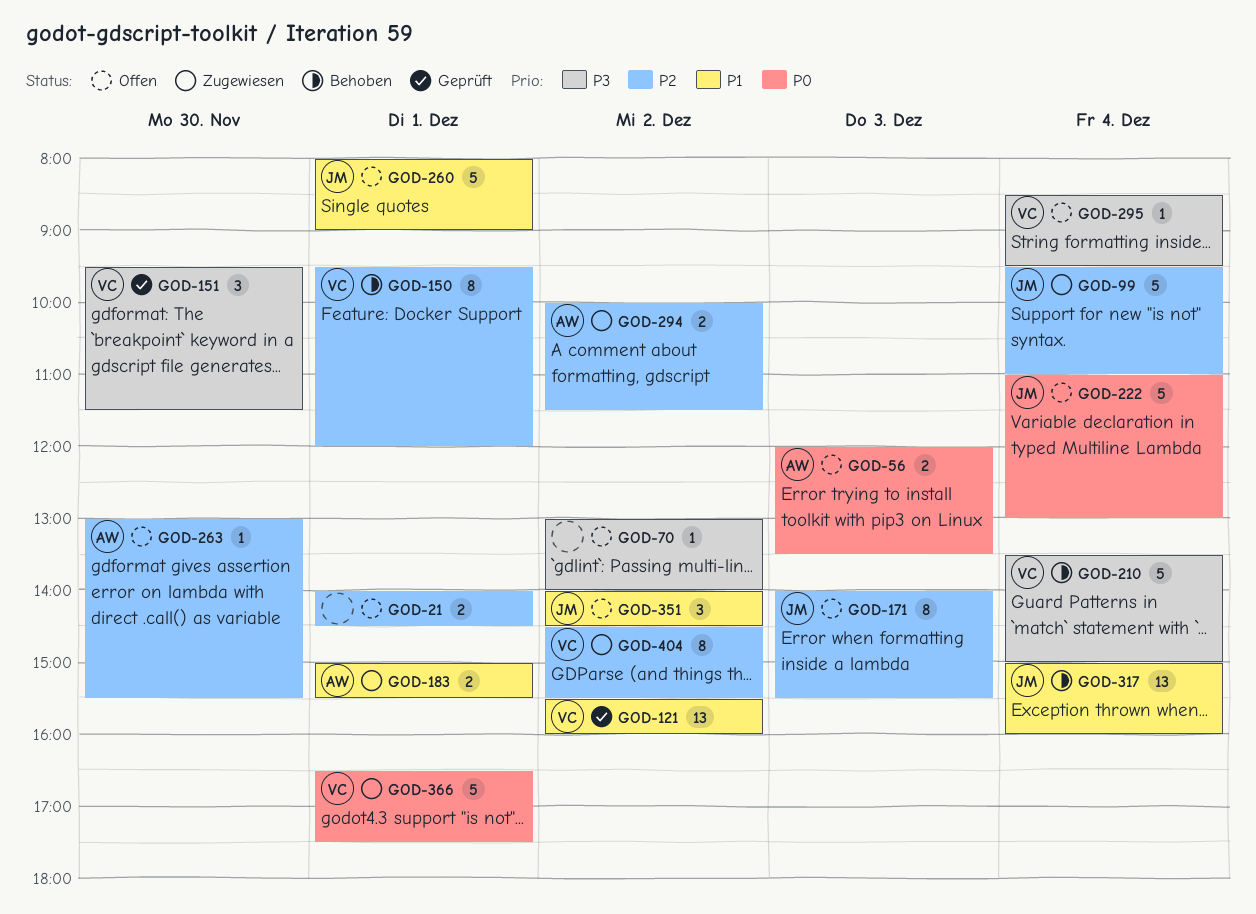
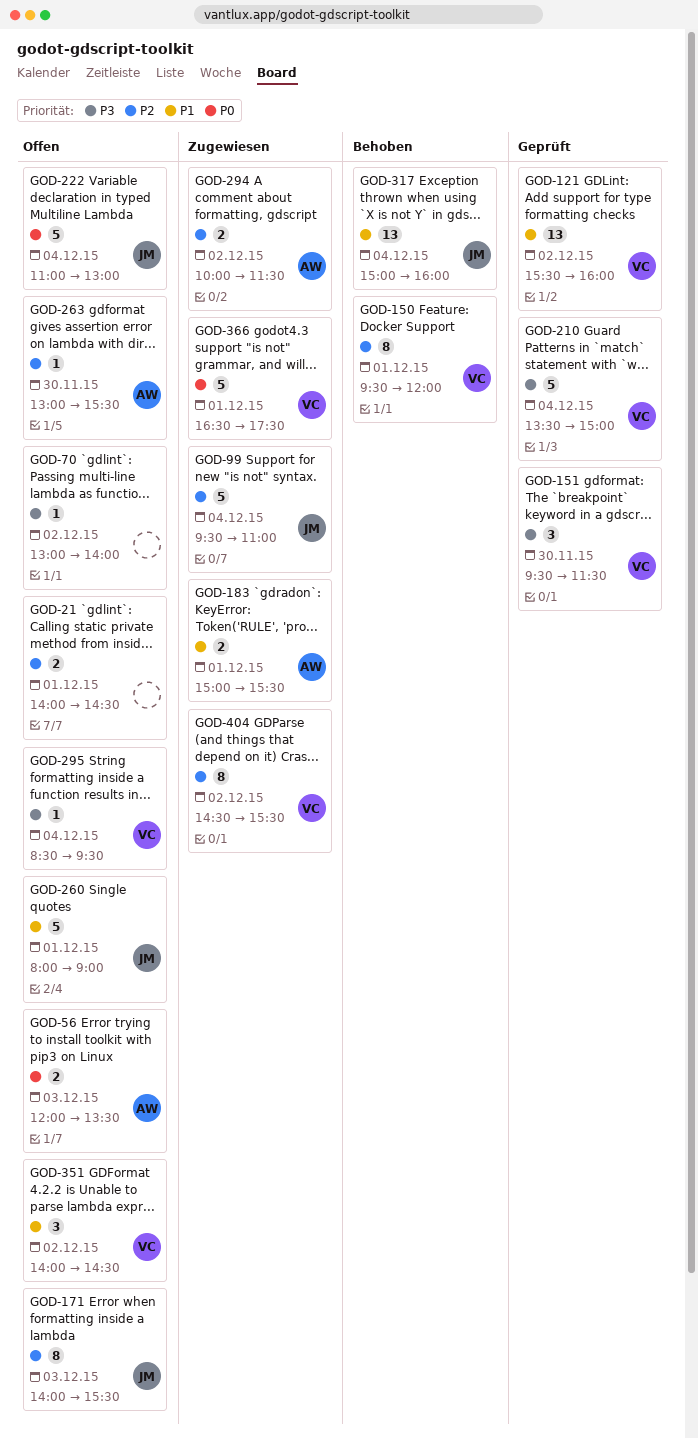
GOD-210, status: Behoben -> Geprüft
GOD-351, owner: JM -> VC

